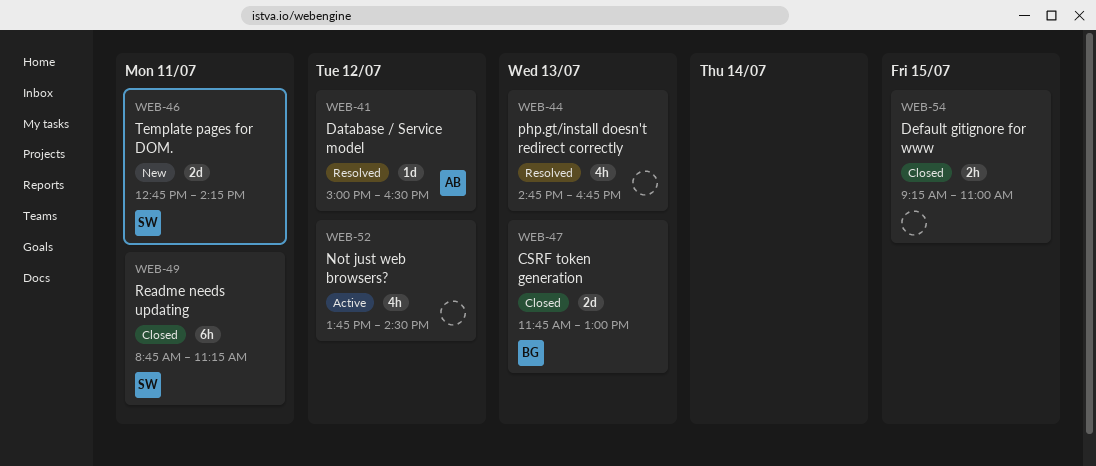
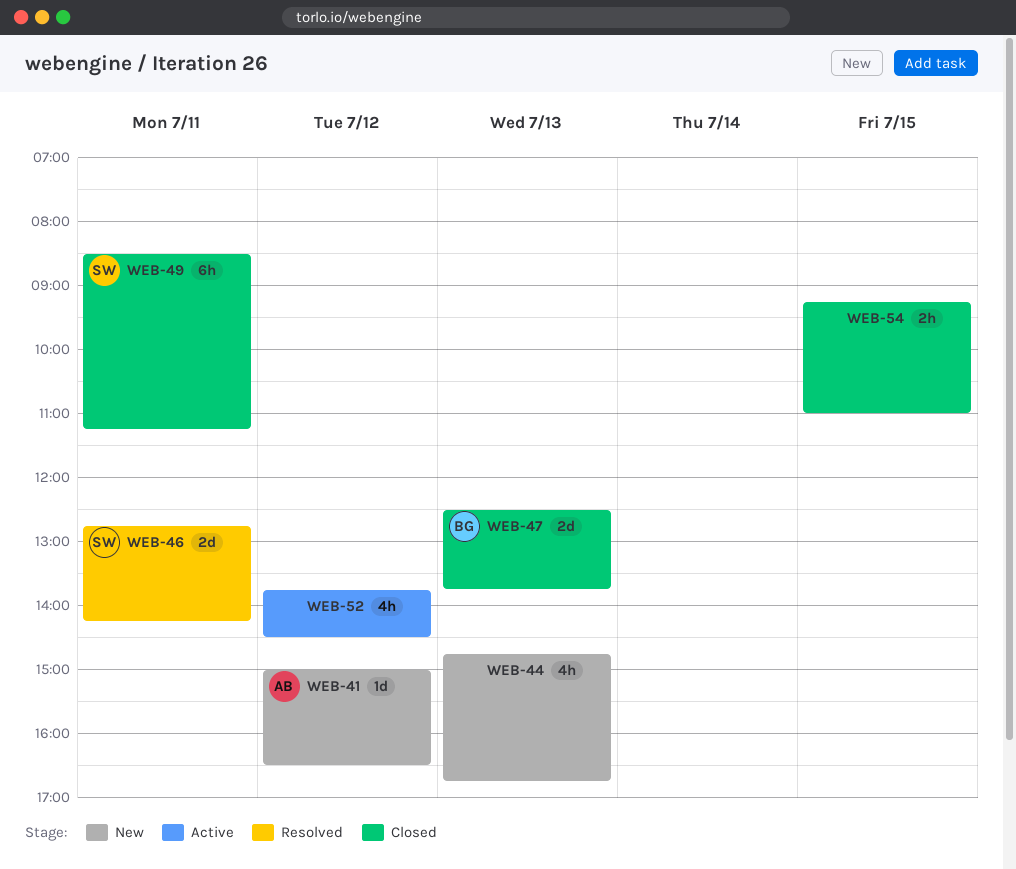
WEB-41, status: Resolved -> New
WEB-44, status: Resolved -> New
WEB-46, status: New -> Resolved
WEB-47, begins: 11:45 -> 12:30
WEB-47, ends: 13:00 -> 13:45
WEB-49, begins: 08:45 -> 08:30

